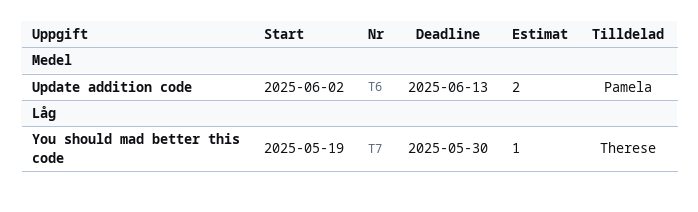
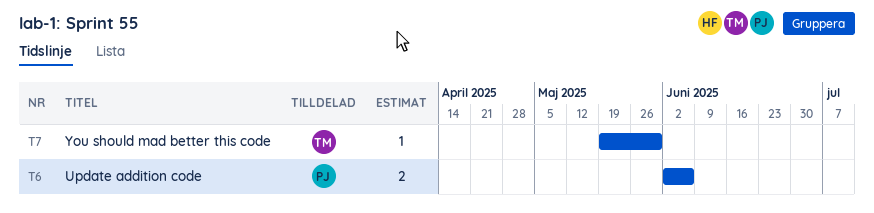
T6, due: Jun 13 -> Jun 6

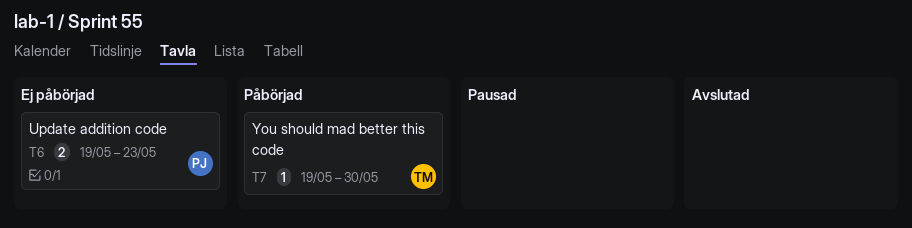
T6, start: Jun 2 -> May 19
T6, due: Jun 6 -> May 23

